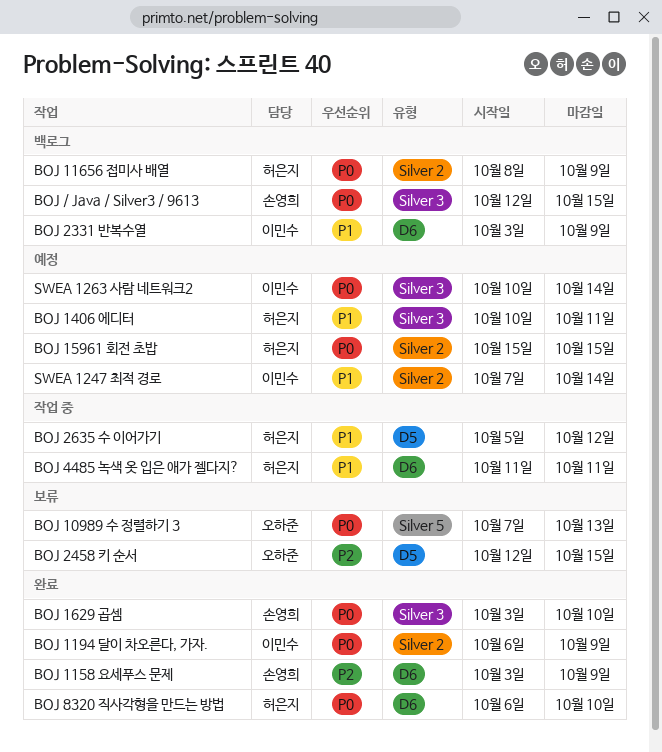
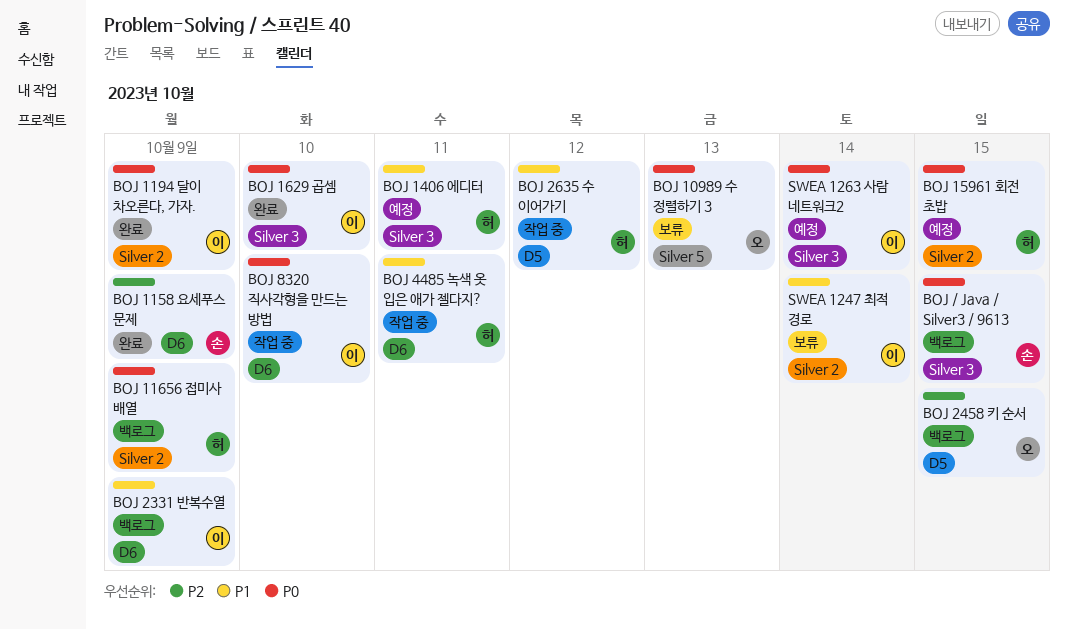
BOJ 1629 곱셈, owner: 손영희 -> 이민수
BOJ 2458 키 순서, status: 보류 -> 백로그
BOJ 8320 직사각형을 만드는 방법, status: 완료 -> 작업 중
BOJ 8320 직사각형을 만드는 방법, owner: 허은지 -> 이민수
SWEA 1247 최적 경로, status: 예정 -> 보류

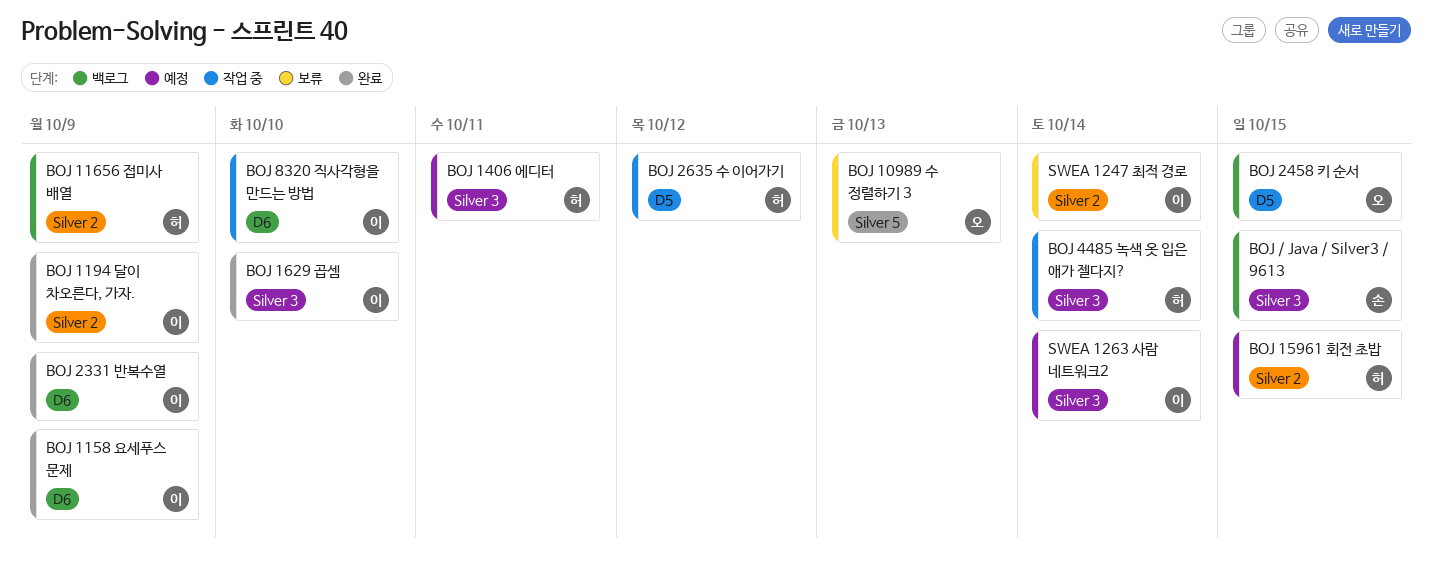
BOJ 1158 요세푸스 문제, owner: 손 -> 이
BOJ 2331 반복수열, status: 백로그 -> 완료
BOJ 4485 녹색 옷 입은 애가 젤다지?, label: D6 -> Silver 3
BOJ 4485 녹색 옷 입은 애가 젤다지?, due: Oct 11 -> Oct 14

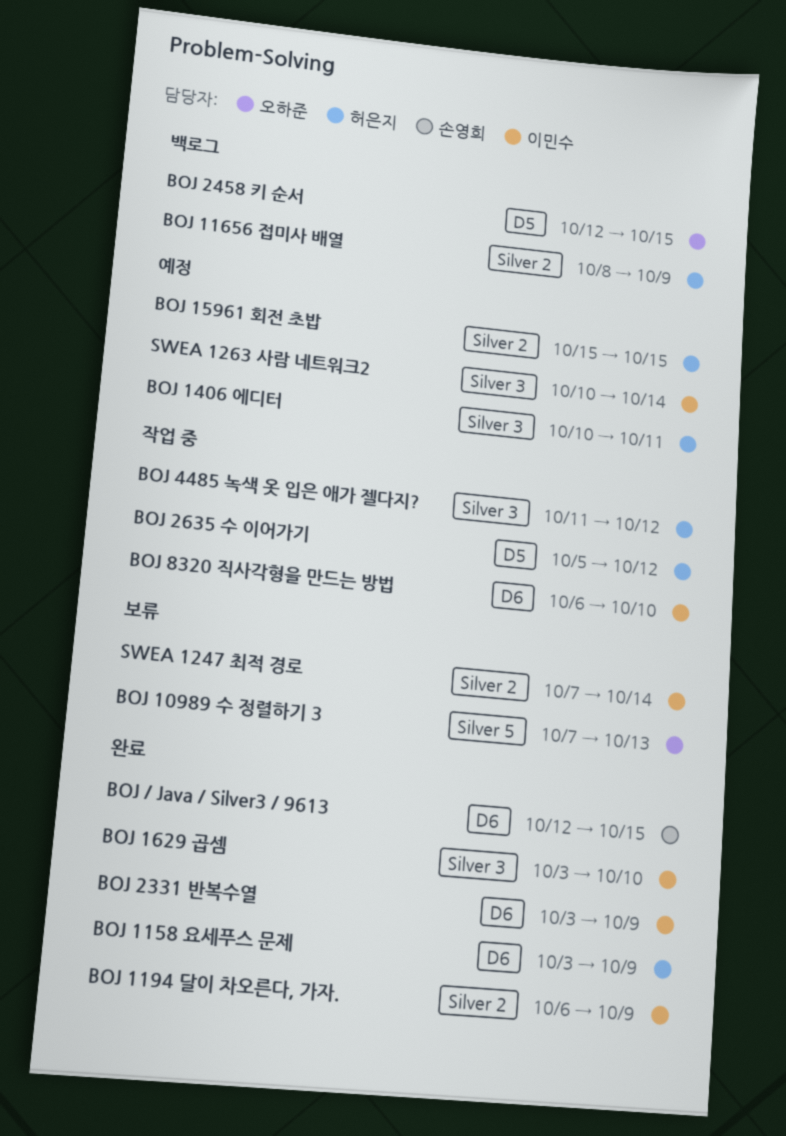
BOJ / Java / Silver3 / 9613, status: 백로그 -> 완료
BOJ / Java / Silver3 / 9613, label: Silver 3 -> D6
BOJ 1158 요세푸스 문제, owner: 이민수 -> 허은지
BOJ 4485 녹색 옷 입은 애가 젤다지?, due: Oct 14 -> Oct 12

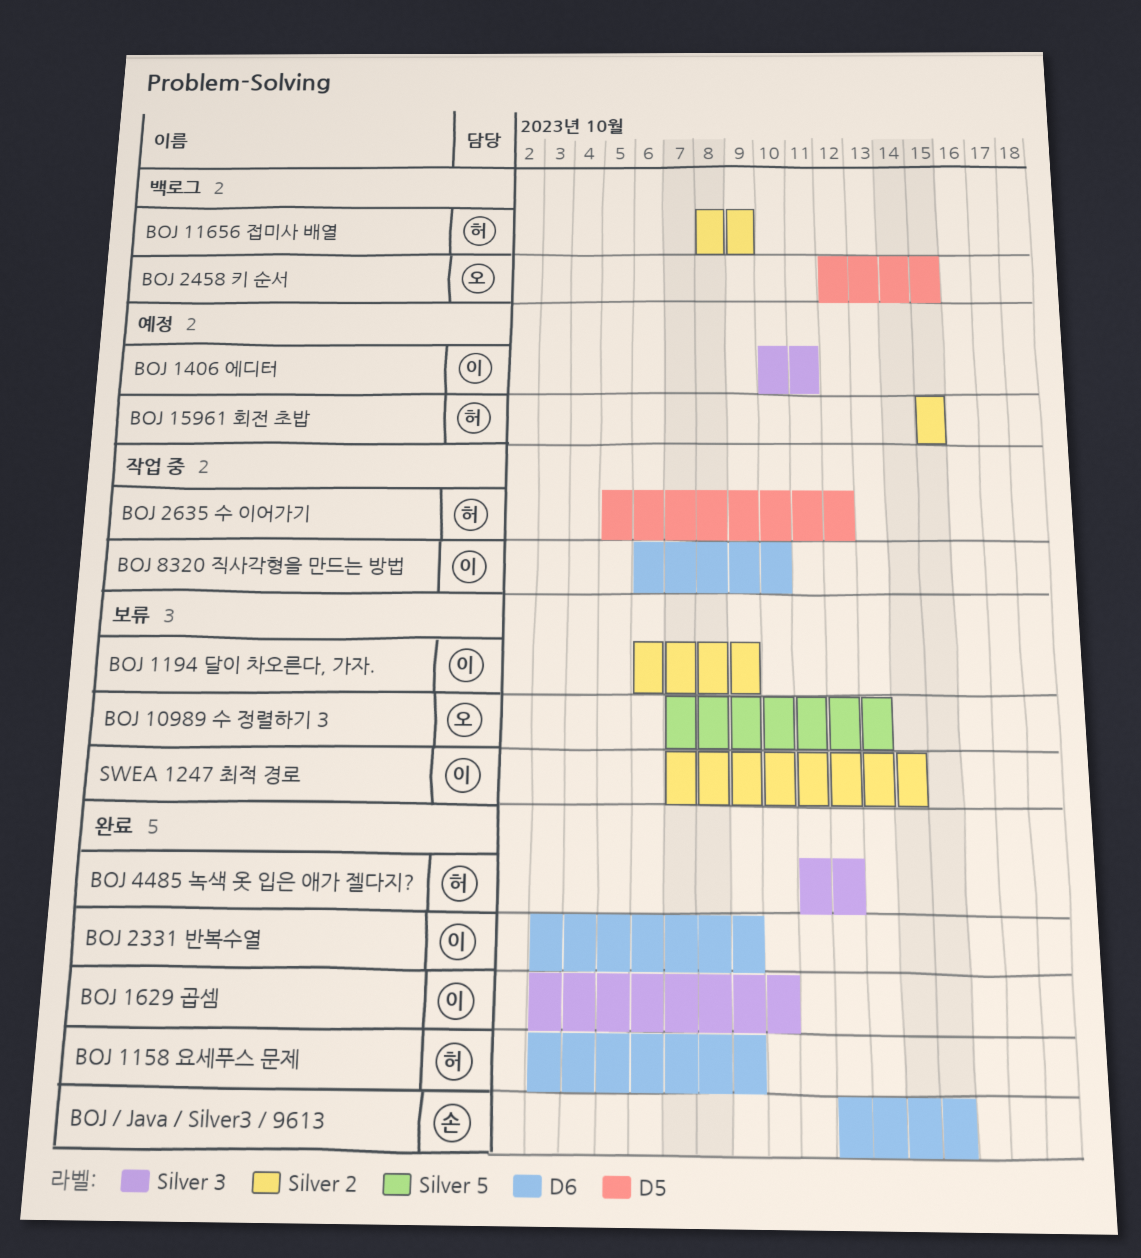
BOJ 1194 달이 차오른다, 가자., status: 완료 -> 보류
BOJ 1406 에디터, owner: 허은지 -> 이민수
BOJ 4485 녹색 옷 입은 애가 젤다지?, status: 작업 중 -> 완료
SWEA 1263 사람 네트워크2: present -> none

